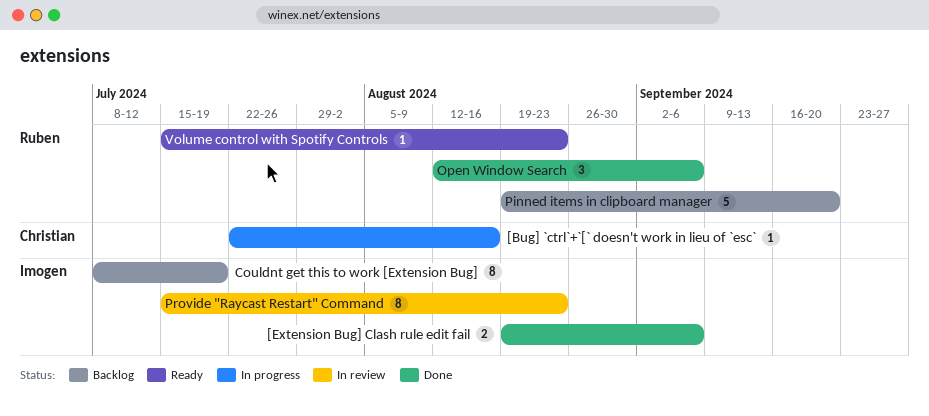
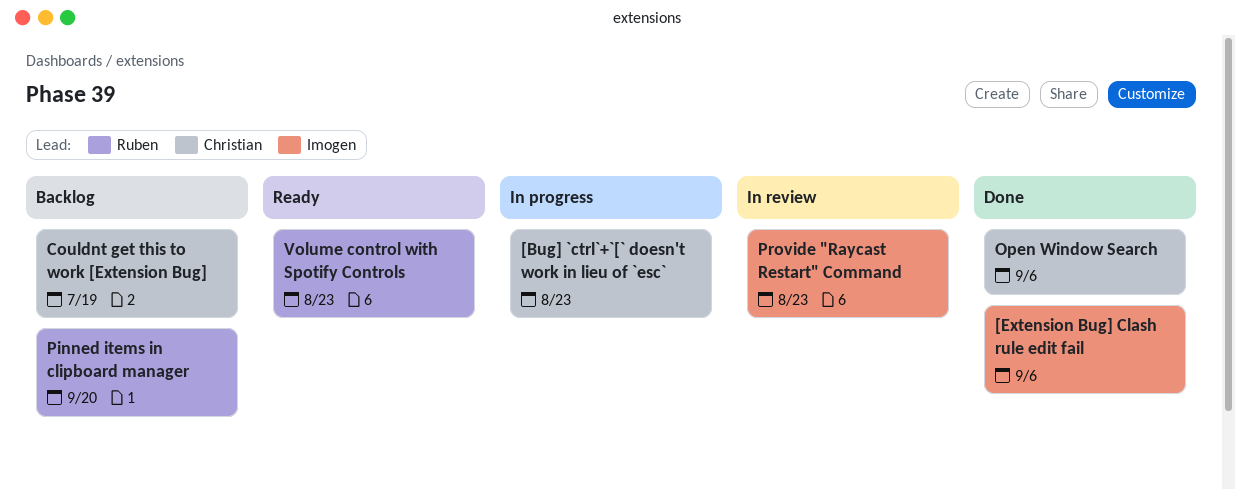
[Bug] `ctrl`+`[` doesn't work in lieu of `esc`, due: Aug 16 -> Aug 23
Couldnt get this to work [Extension Bug], owner: Imogen -> Christian
Open Window Search, owner: Ruben -> Christian

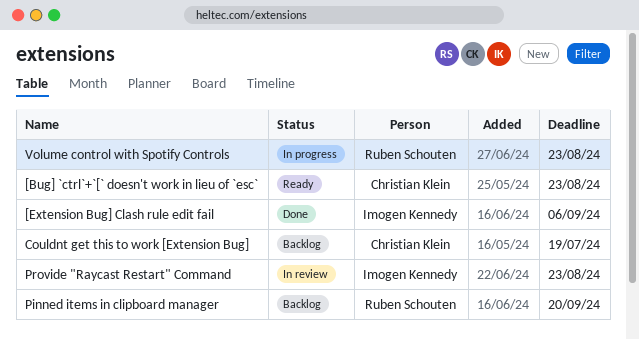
[Bug] `ctrl`+`[` doesn't work in lieu of `esc`, status: In progress -> Ready
Open Window Search: present -> none
Volume control with Spotify Controls, status: Ready -> In progress

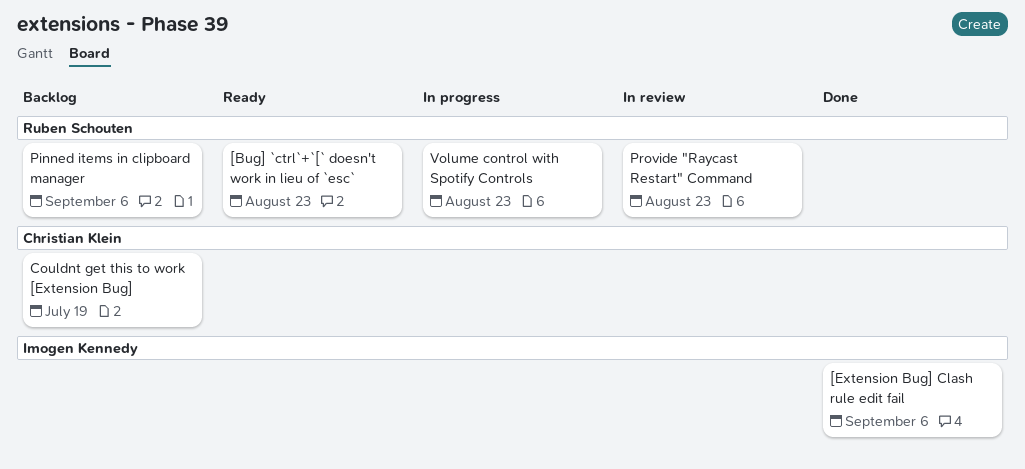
[Bug] `ctrl`+`[` doesn't work in lieu of `esc`, owner: Christian Klein -> Ruben Schouten
Pinned items in clipboard manager, due: Sep 20 -> Sep 6
Provide "Raycast Restart" Command, owner: Imogen Kennedy -> Ruben Schouten

